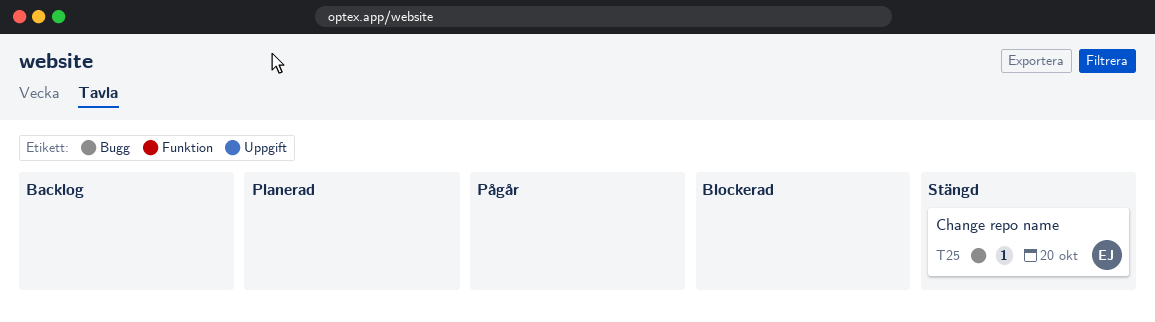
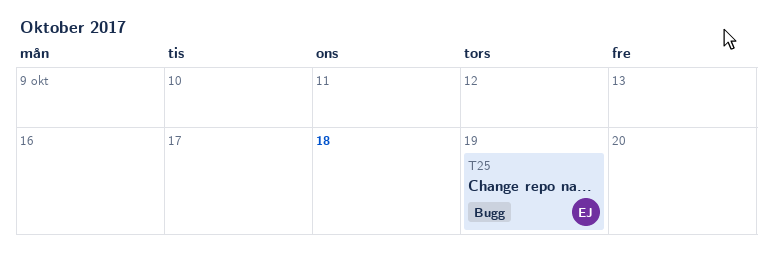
T25, due: Oct 20 -> Oct 19

